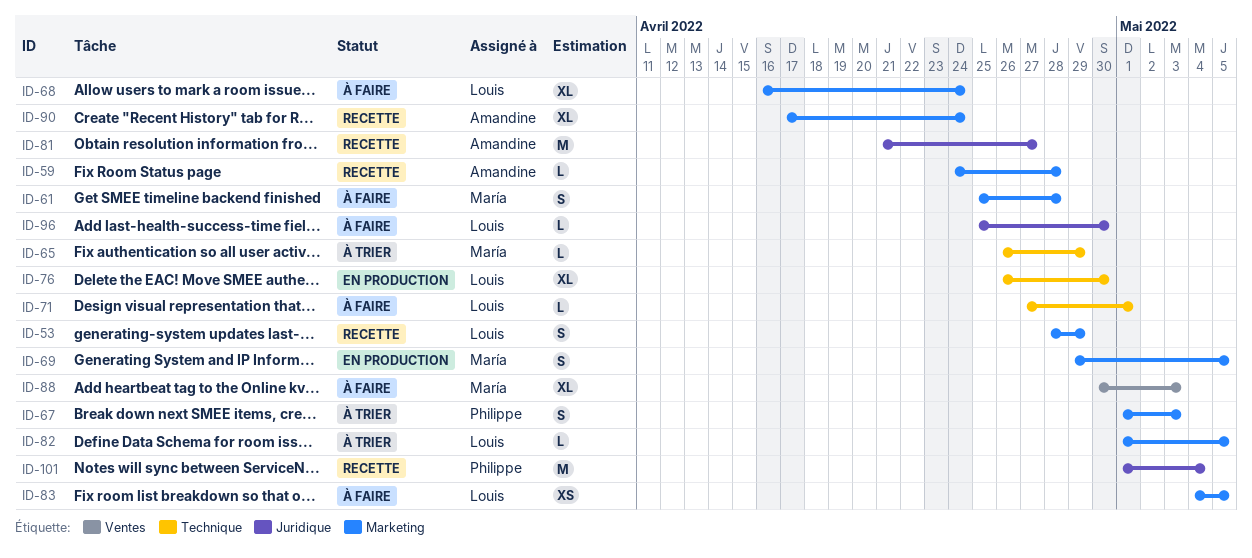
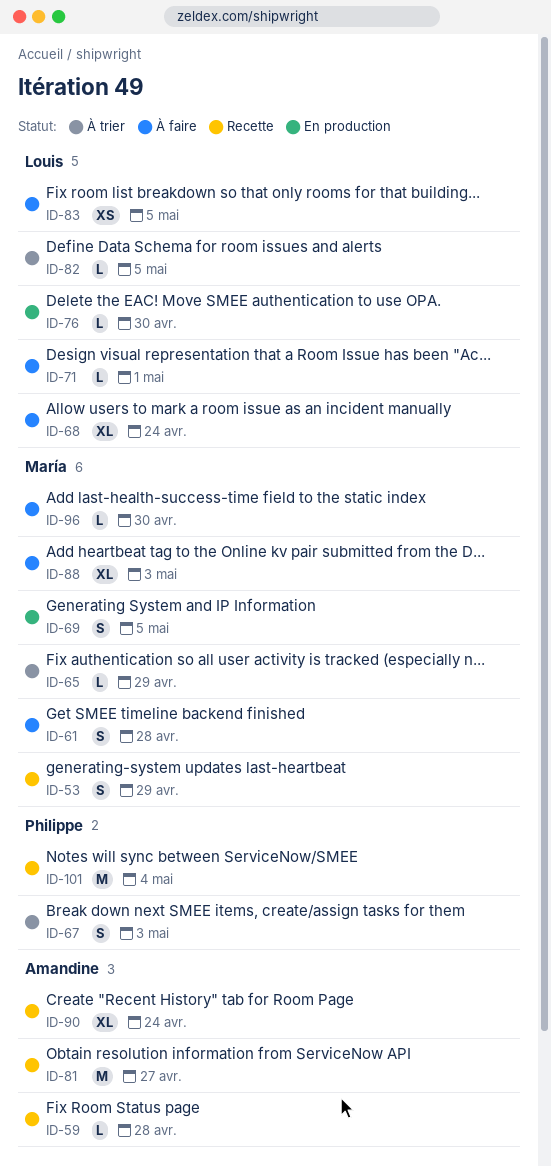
ID-53, owner: Louis -> María
ID-76, estimate: XL -> L
ID-96, owner: Louis -> María

